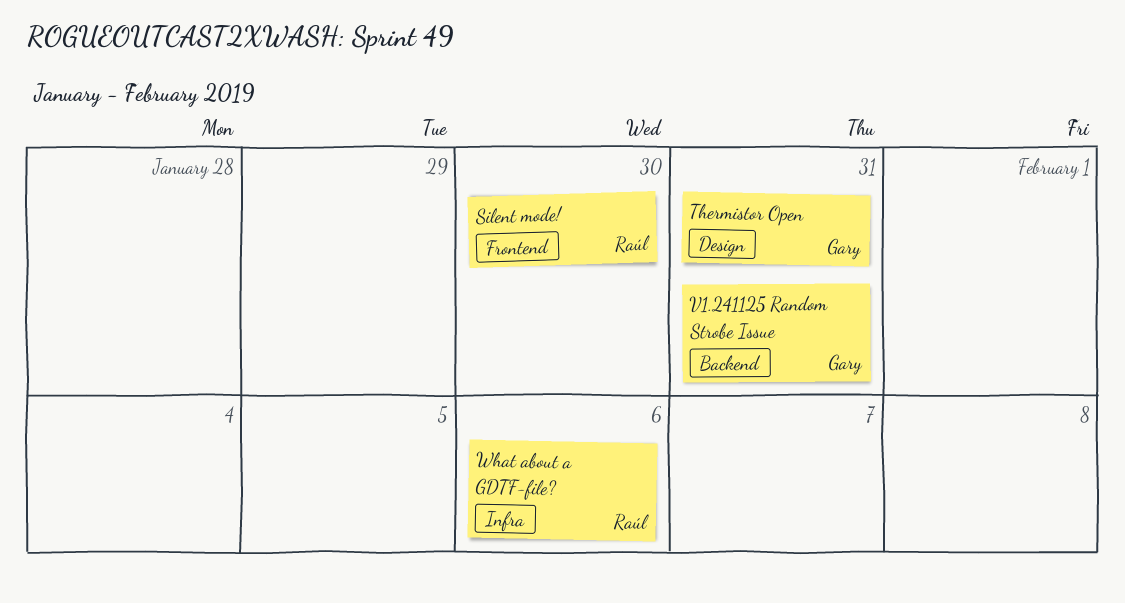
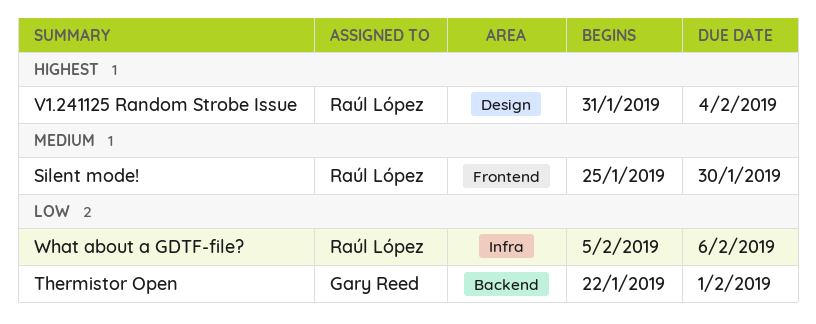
Thermistor Open, label: Design -> Backend
Thermistor Open, due: Jan 31 -> Feb 1
V1.241125 Random Strobe Issue, owner: Gary Reed -> Raúl López
V1.241125 Random Strobe Issue, label: Backend -> Design
V1.241125 Random Strobe Issue, due: Jan 31 -> Feb 4

